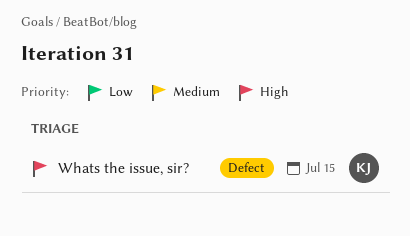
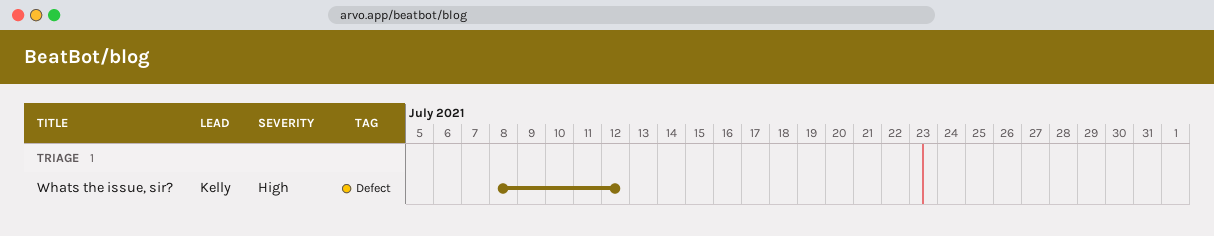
Whats the issue, sir?, due: Jul 15 -> Jul 12

